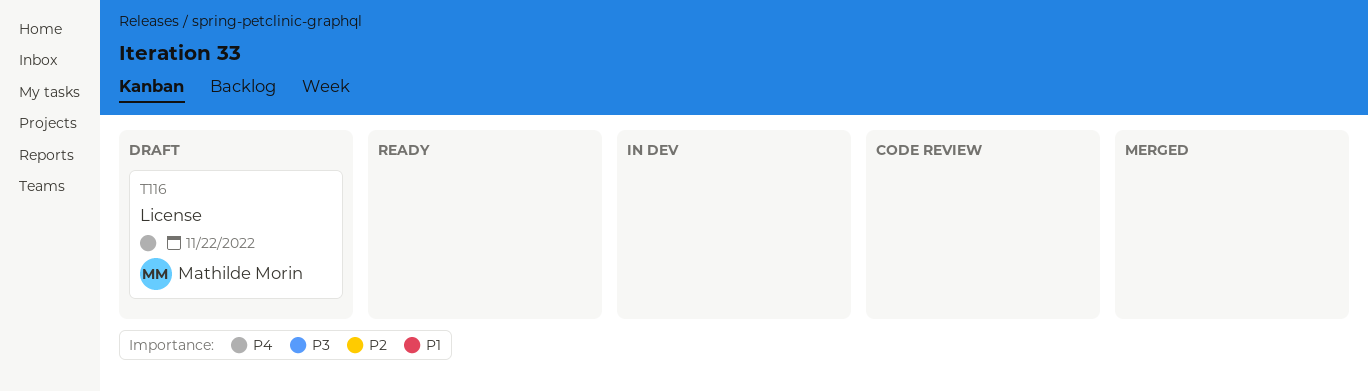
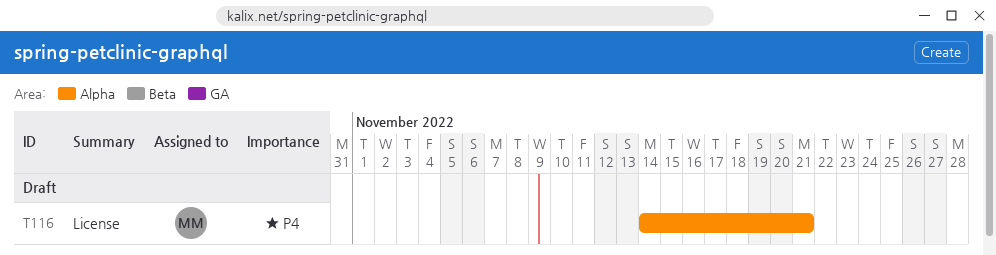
T116, due: Nov 22 -> Nov 21

